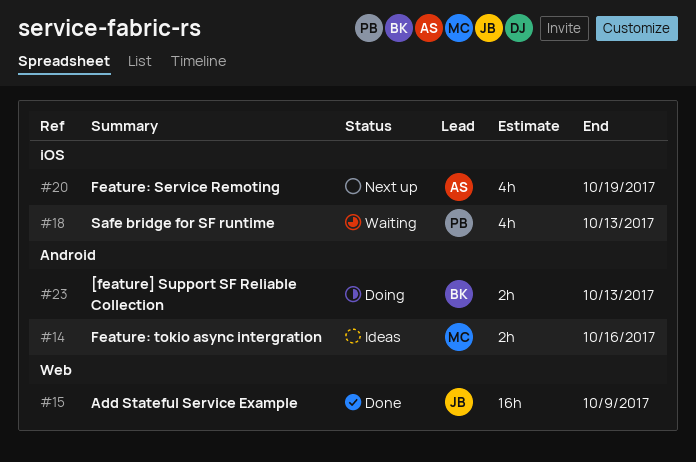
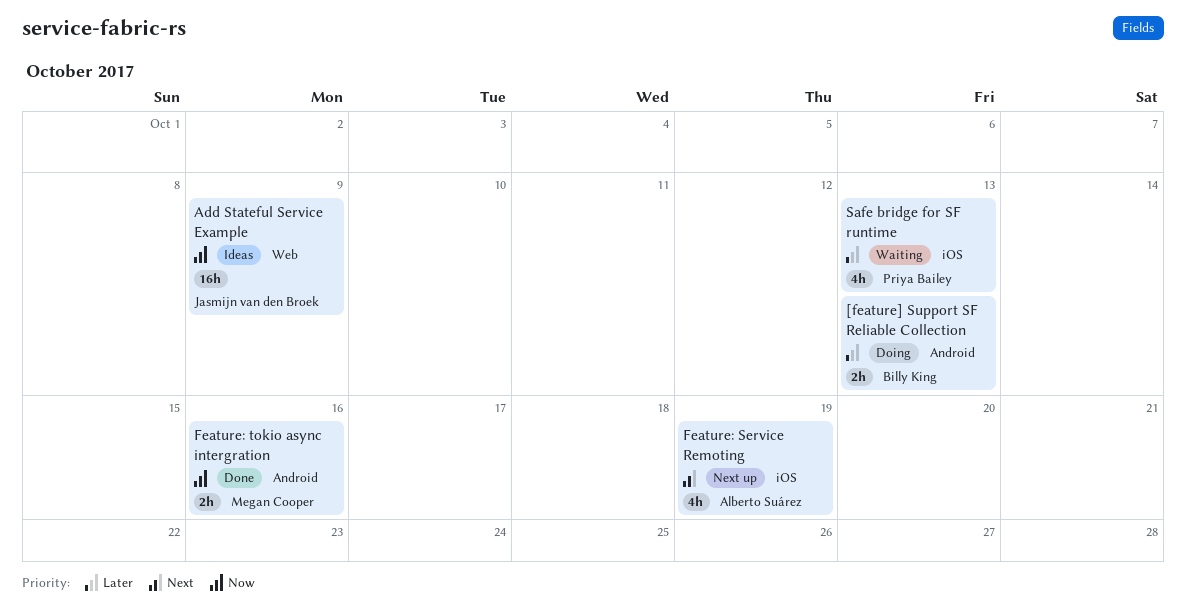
Add Stateful Service Example, status: Done -> Ideas
Feature: tokio async intergration, status: Ideas -> Done

